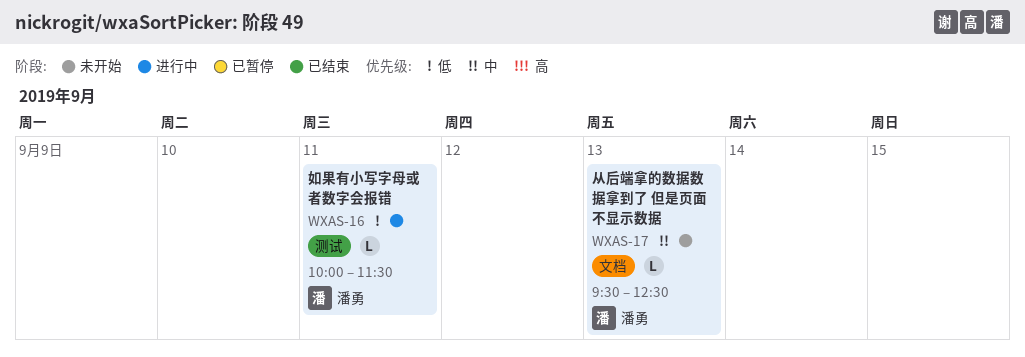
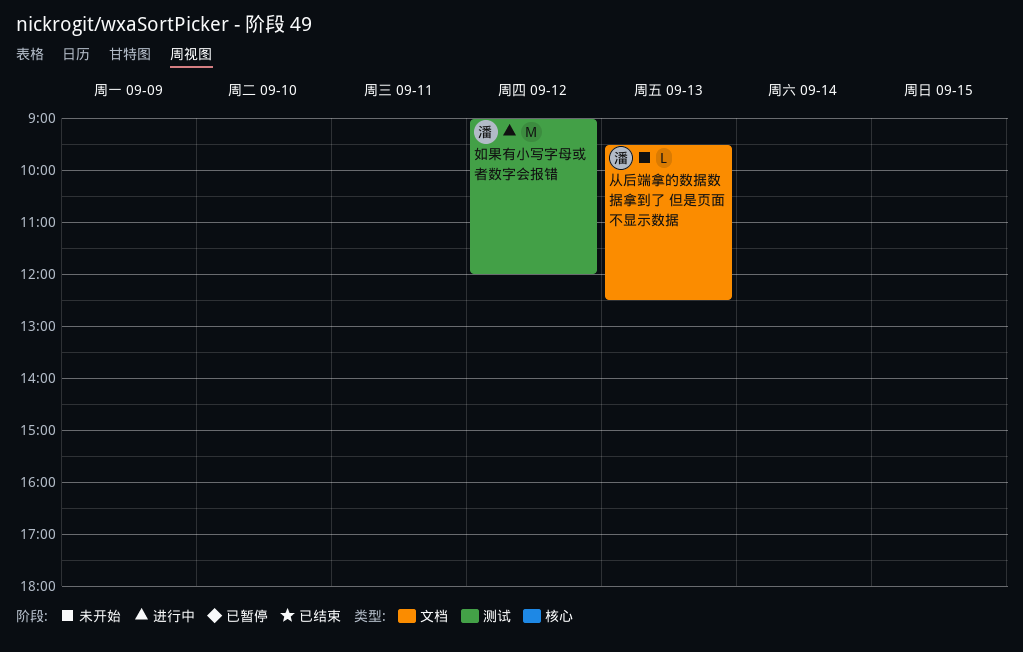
如果有小写字母或者数字会报错, estimate: L -> M
如果有小写字母或者数字会报错, day: Sep 11 -> Sep 12
如果有小写字母或者数字会报错, begins: 10:00 -> 09:00
如果有小写字母或者数字会报错, ends: 11:30 -> 12:00

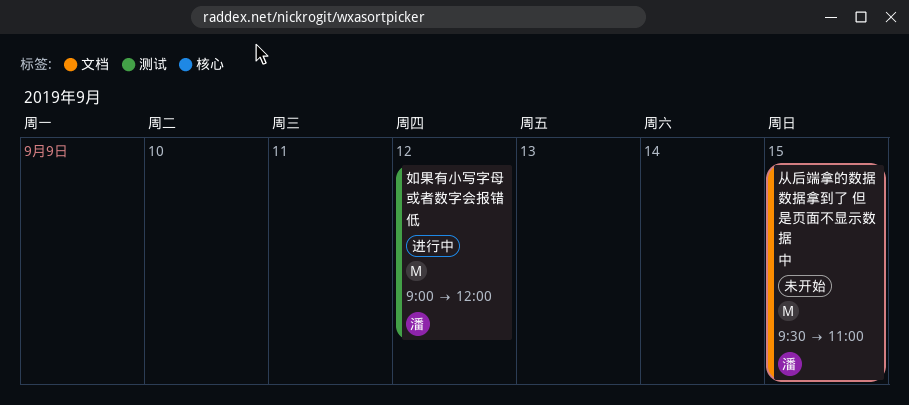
从后端拿的数据数据拿到了 但是页面不显示数据, estimate: L -> M
从后端拿的数据数据拿到了 但是页面不显示数据, day: Sep 13 -> Sep 15
从后端拿的数据数据拿到了 但是页面不显示数据, ends: 12:30 -> 11:00

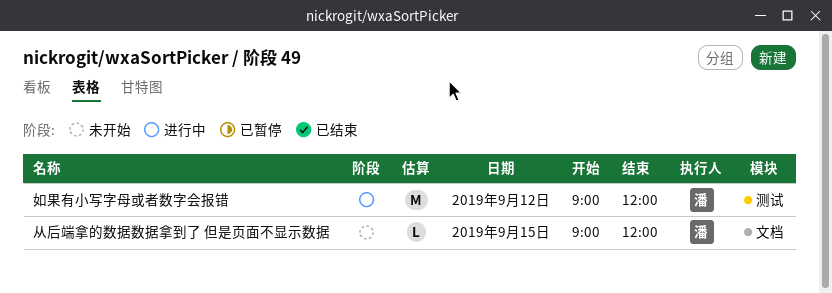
从后端拿的数据数据拿到了 但是页面不显示数据, estimate: M -> L
从后端拿的数据数据拿到了 但是页面不显示数据, begins: 09:30 -> 09:00
从后端拿的数据数据拿到了 但是页面不显示数据, ends: 11:00 -> 12:00

